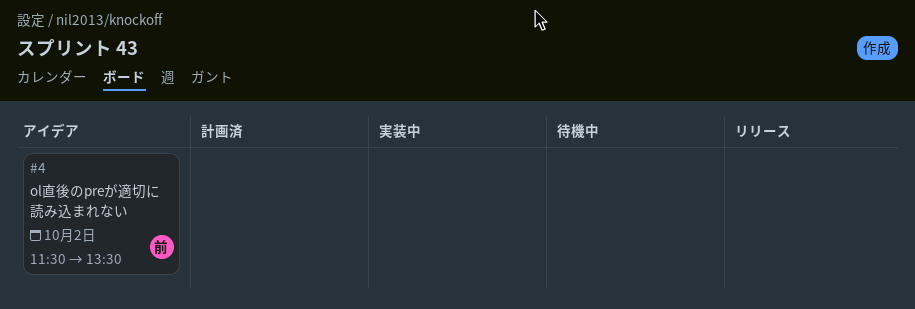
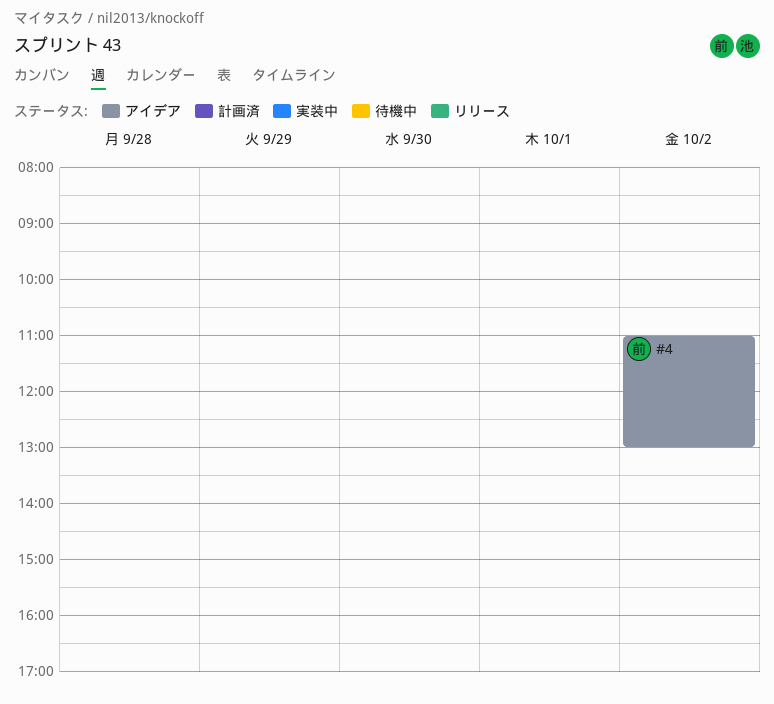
#4, begins: 11:30 -> 11:00
#4, ends: 13:30 -> 13:00

